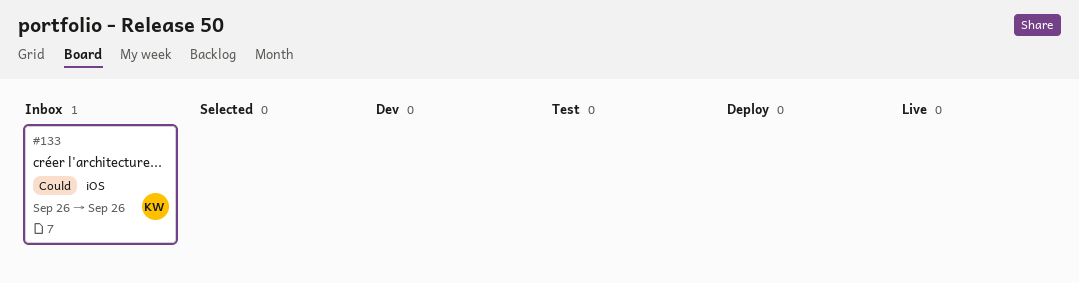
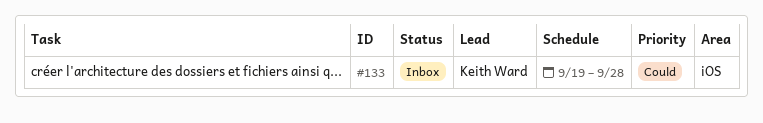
#133, start: Sep 26 -> Sep 19
#133, due: Sep 26 -> Sep 28

